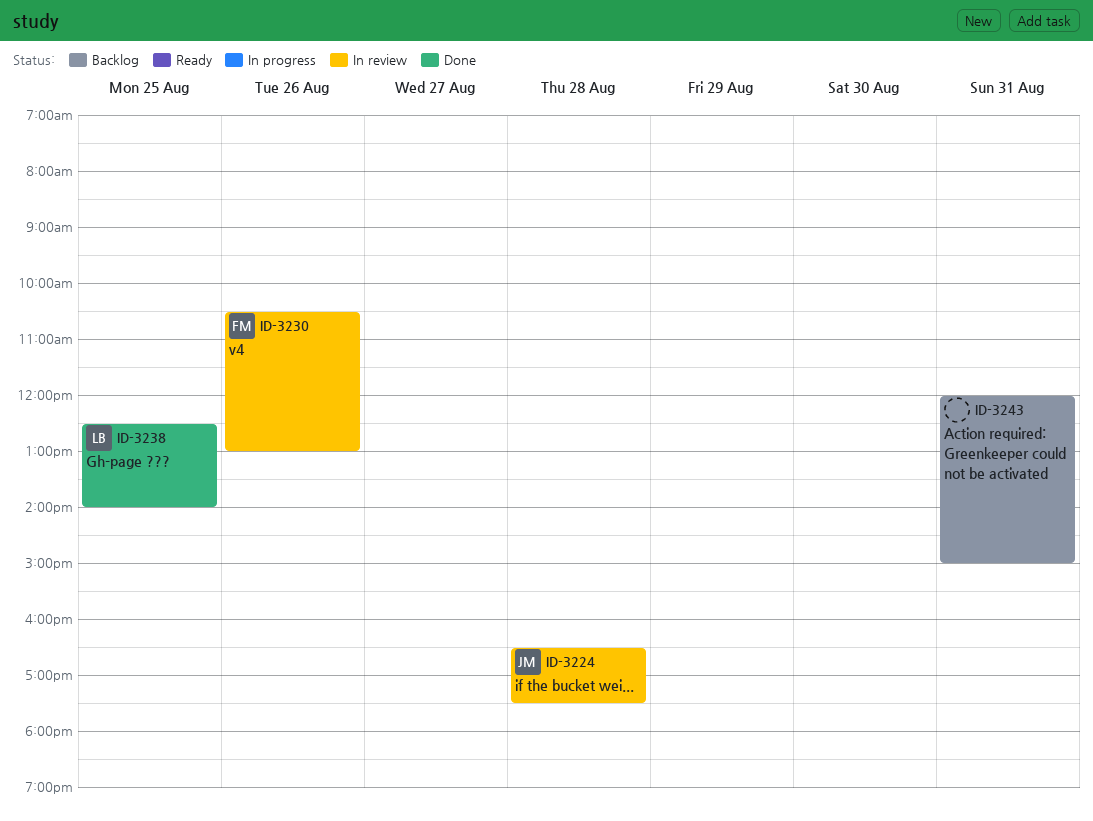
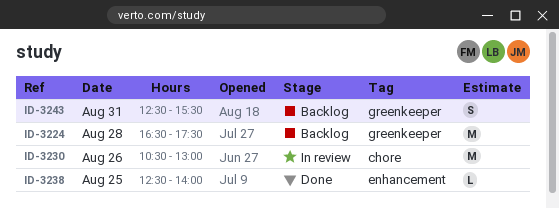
ID-3224, status: In review -> Backlog
ID-3243, begins: 12:00 -> 12:30
ID-3243, ends: 15:00 -> 15:30

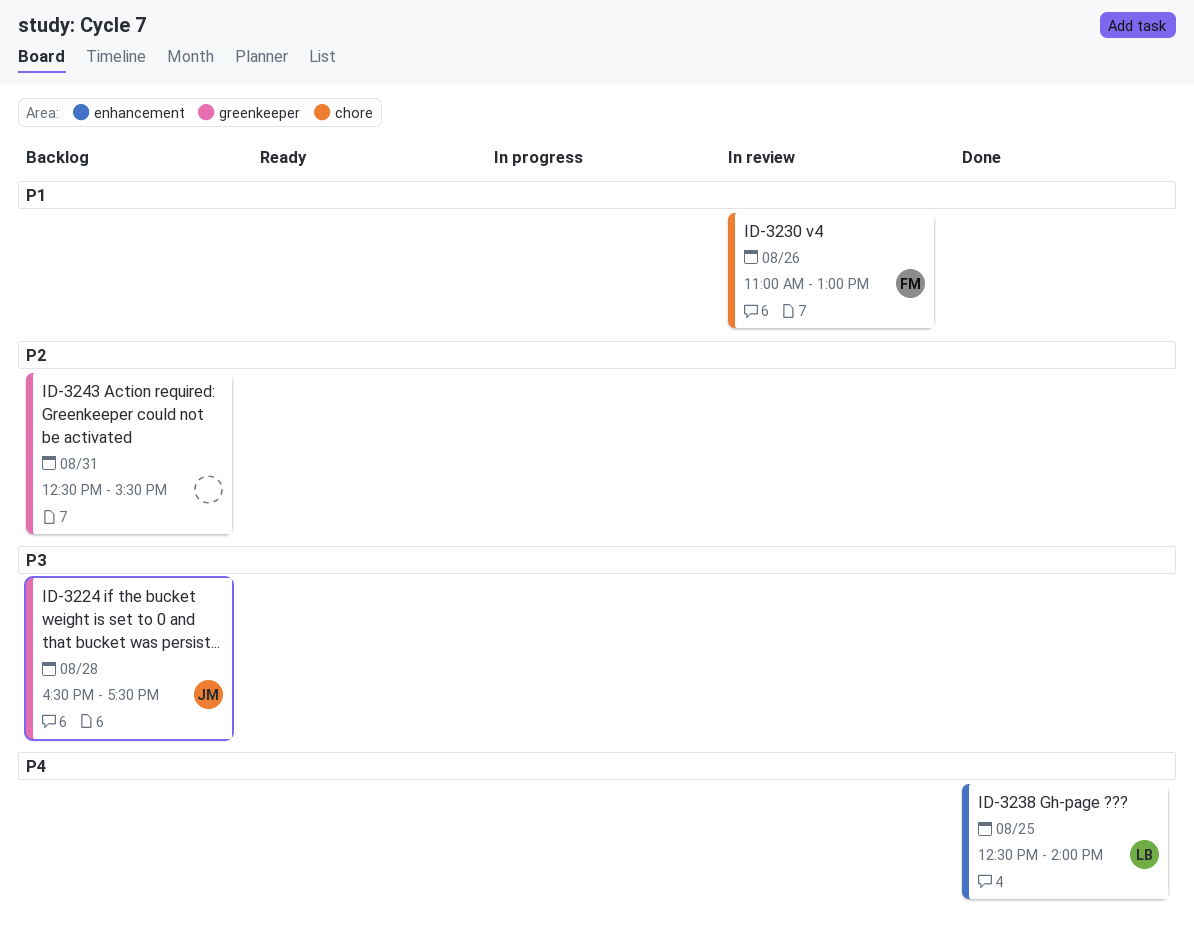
ID-3230, begins: 10:30 -> 11:00

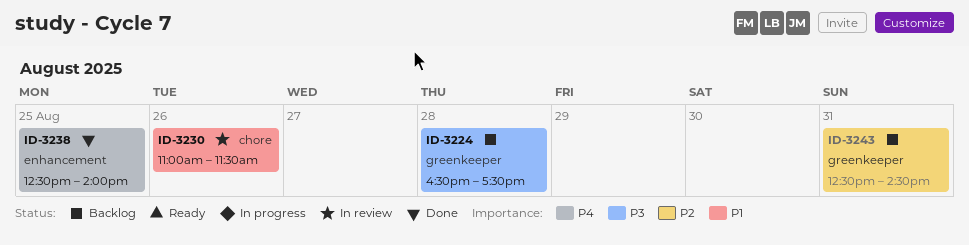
ID-3230, ends: 13:00 -> 11:30
ID-3243, ends: 15:30 -> 14:30

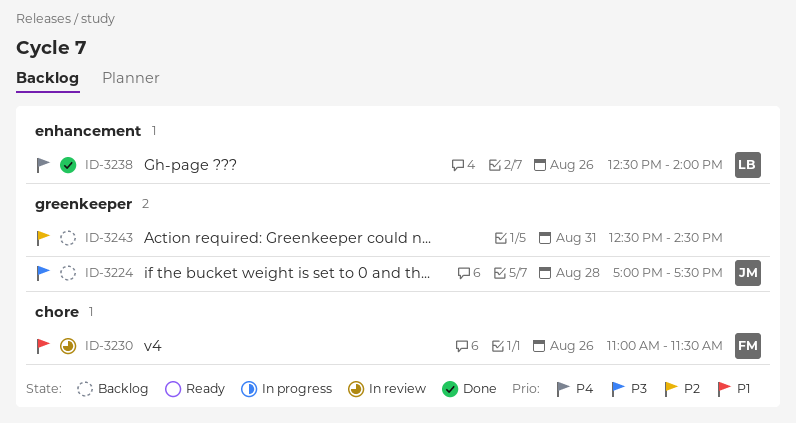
ID-3224, begins: 16:30 -> 17:00
ID-3238, day: Aug 25 -> Aug 26

